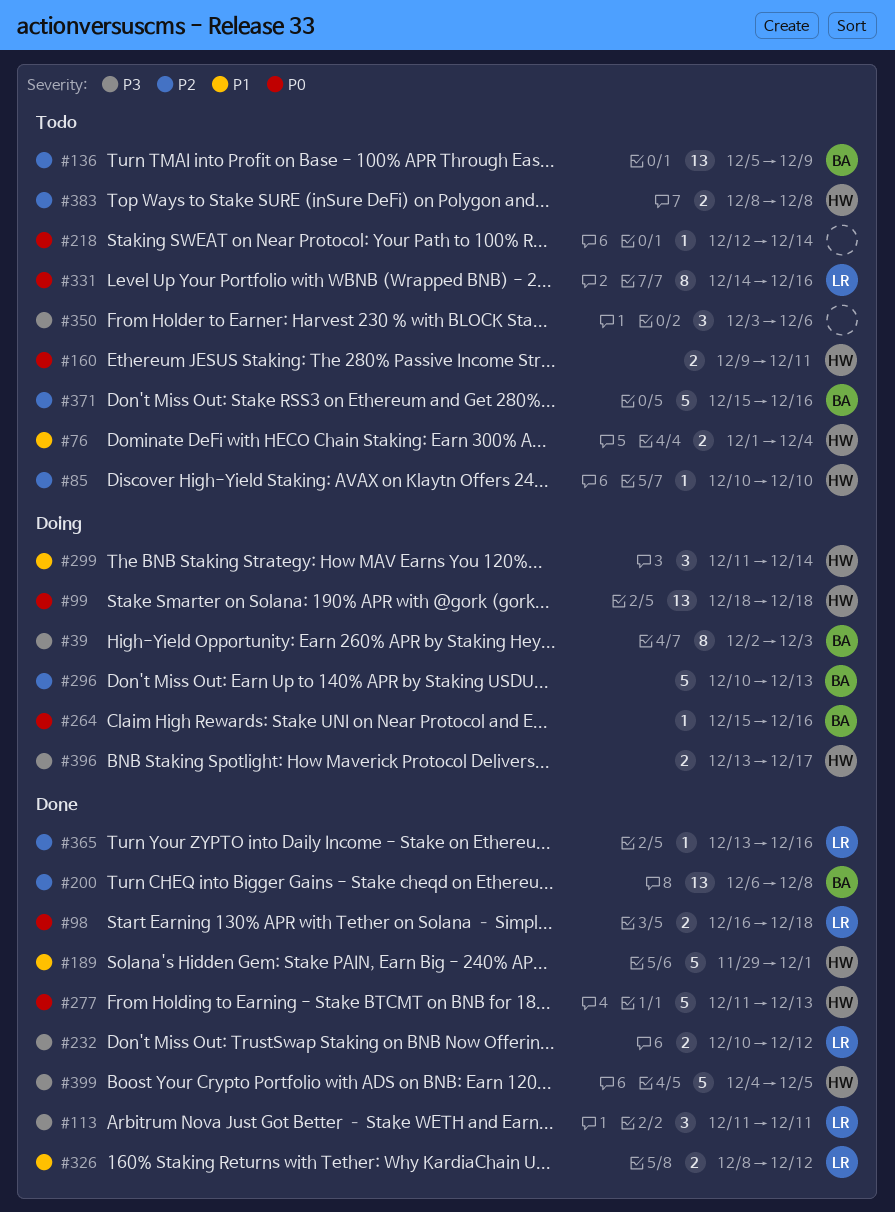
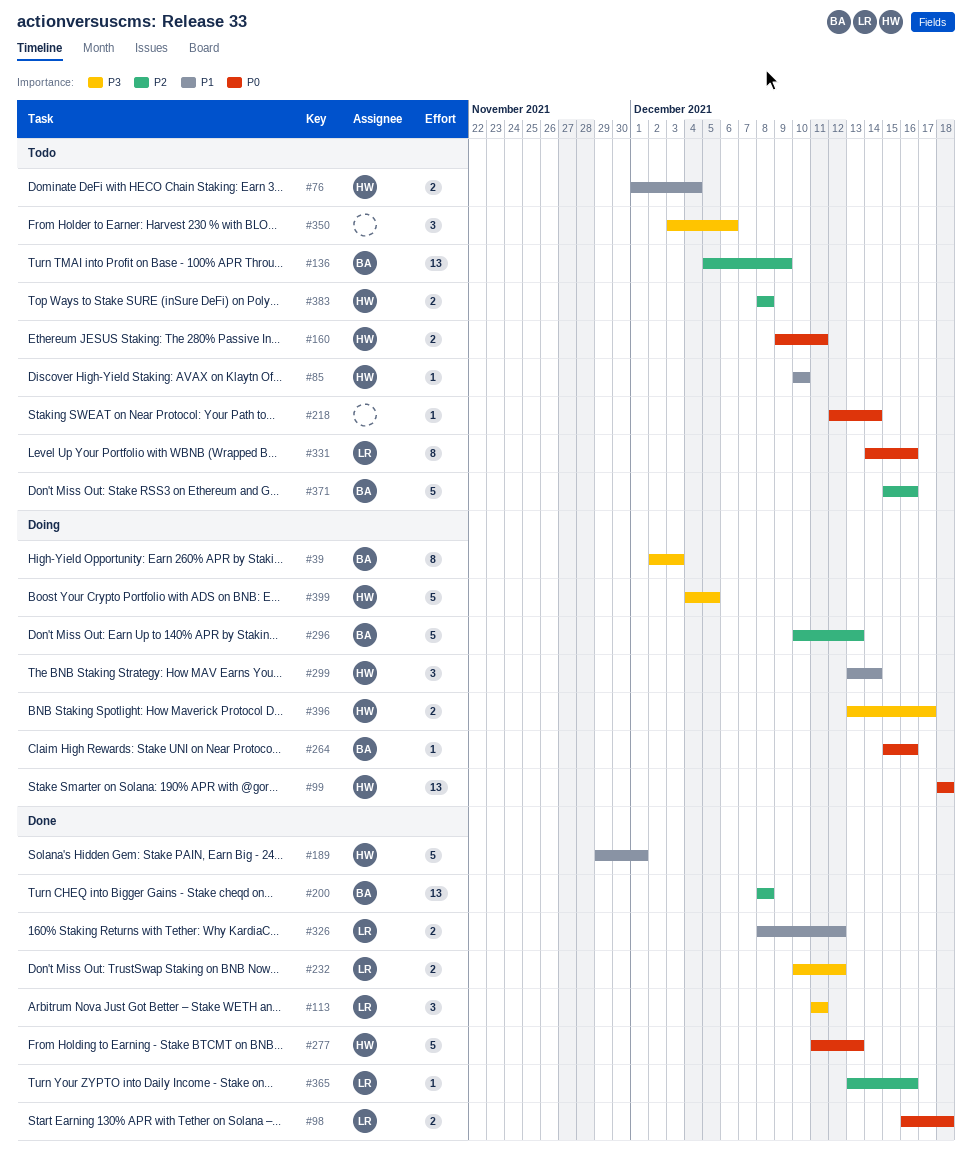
#85, priority: P2 -> P1
#200, start: Dec 6 -> Dec 8
#299, start: Dec 11 -> Dec 13
#399, status: Done -> Doing

